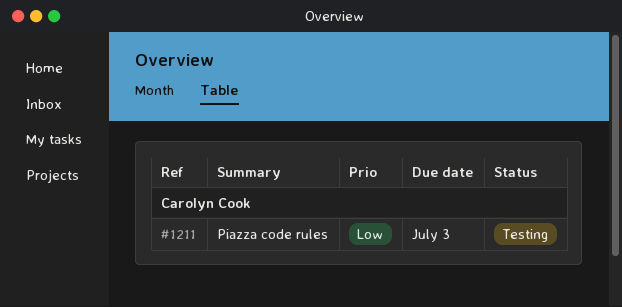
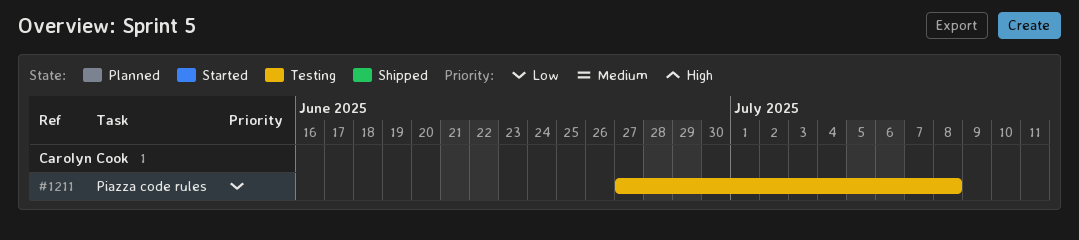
#1211, due: Jul 3 -> Jul 8

